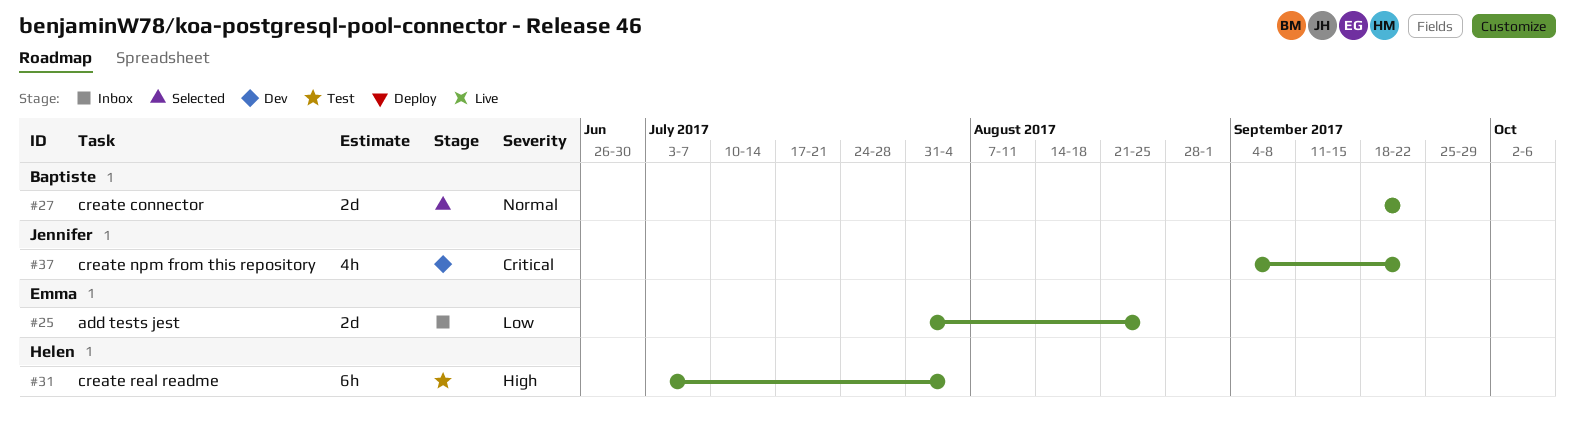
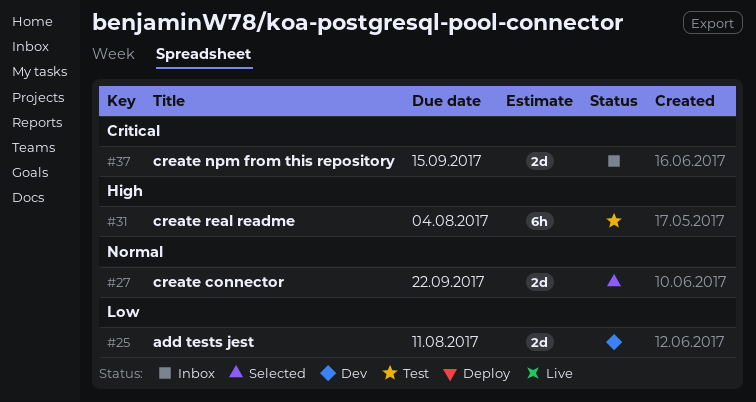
#25, status: Inbox -> Dev
#25, due: Aug 25 -> Aug 11
#37, status: Dev -> Inbox
#37, estimate: 4h -> 2d
#37, due: Sep 22 -> Sep 15

